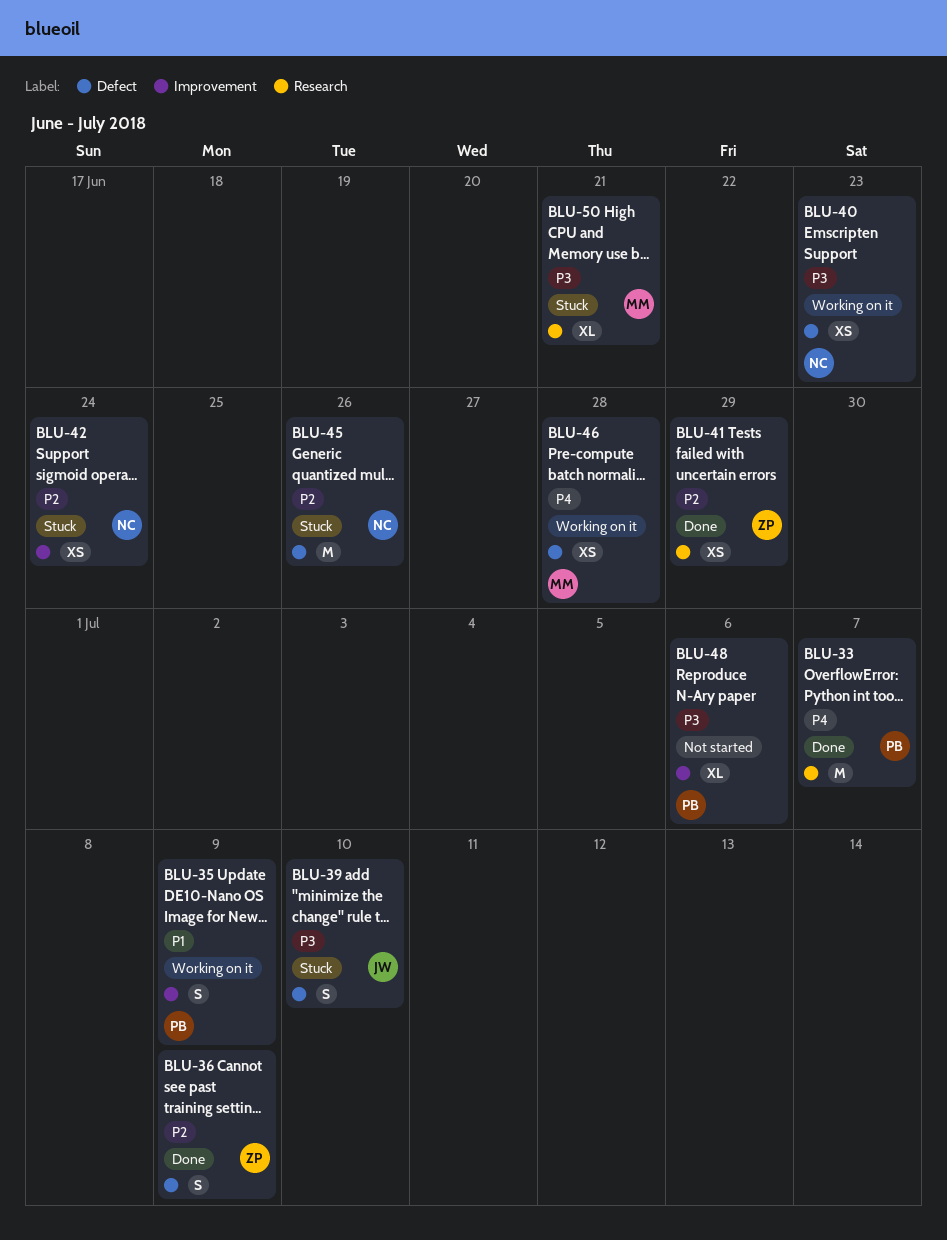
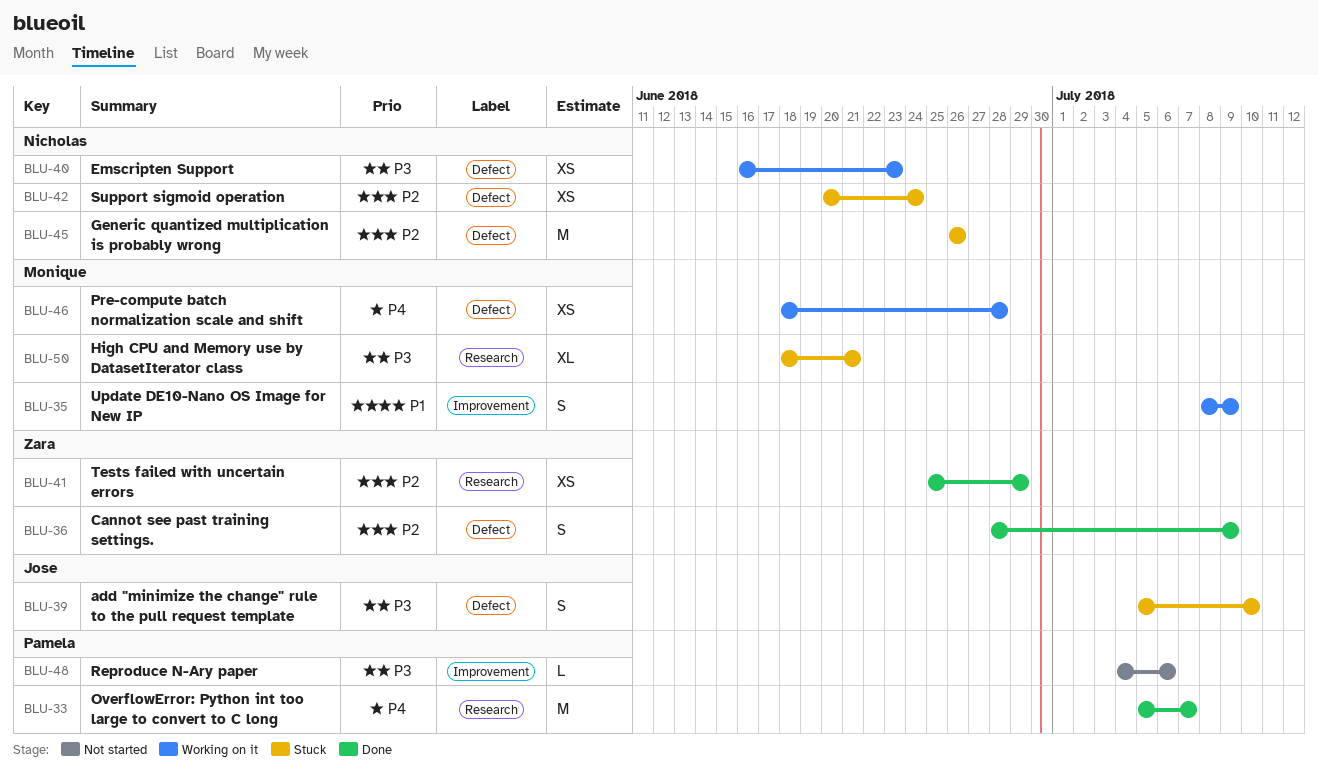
BLU-35, owner: Pamela -> Monique
BLU-42, label: Improvement -> Defect
BLU-48, estimate: XL -> L

